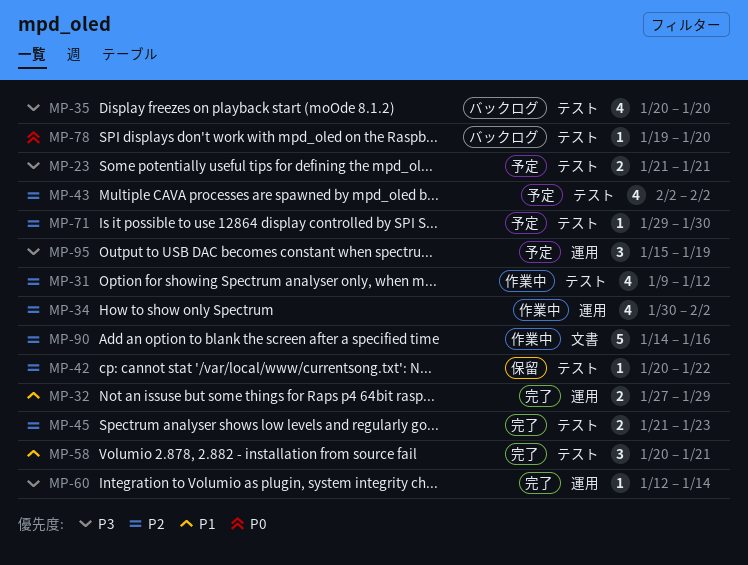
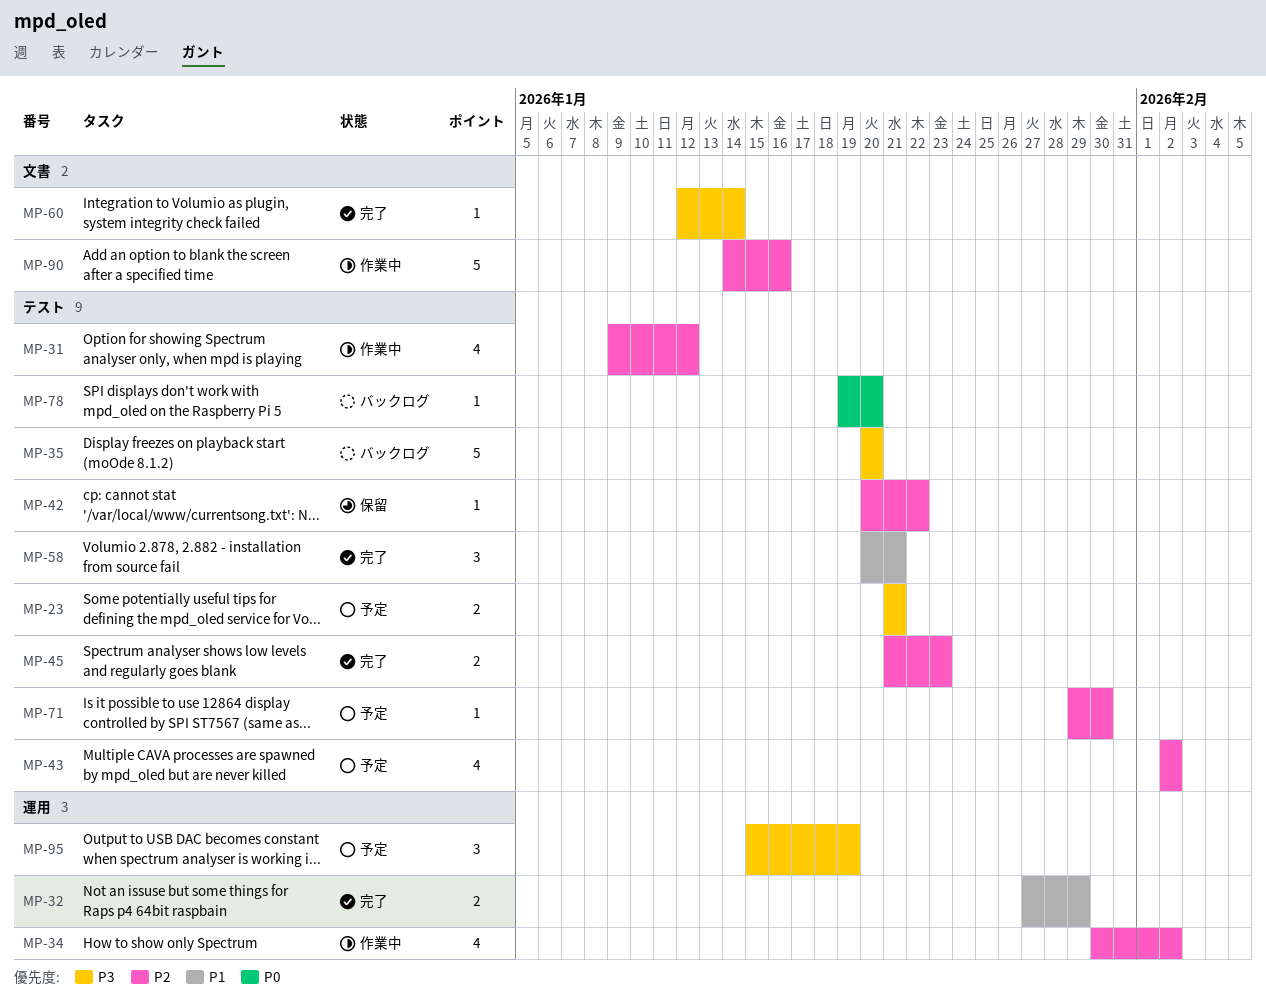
MP-35, estimate: 4 -> 5
MP-60, label: 運用 -> 文書

